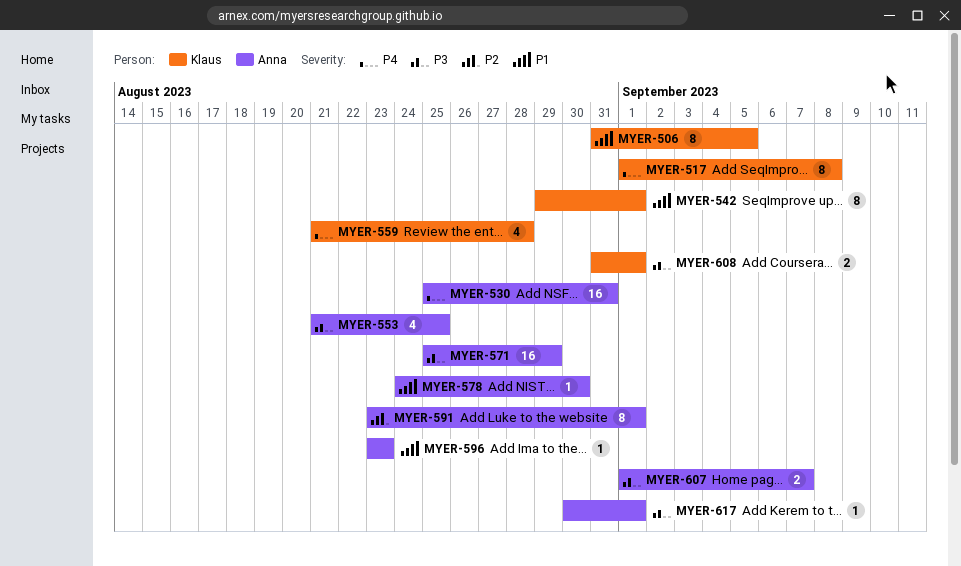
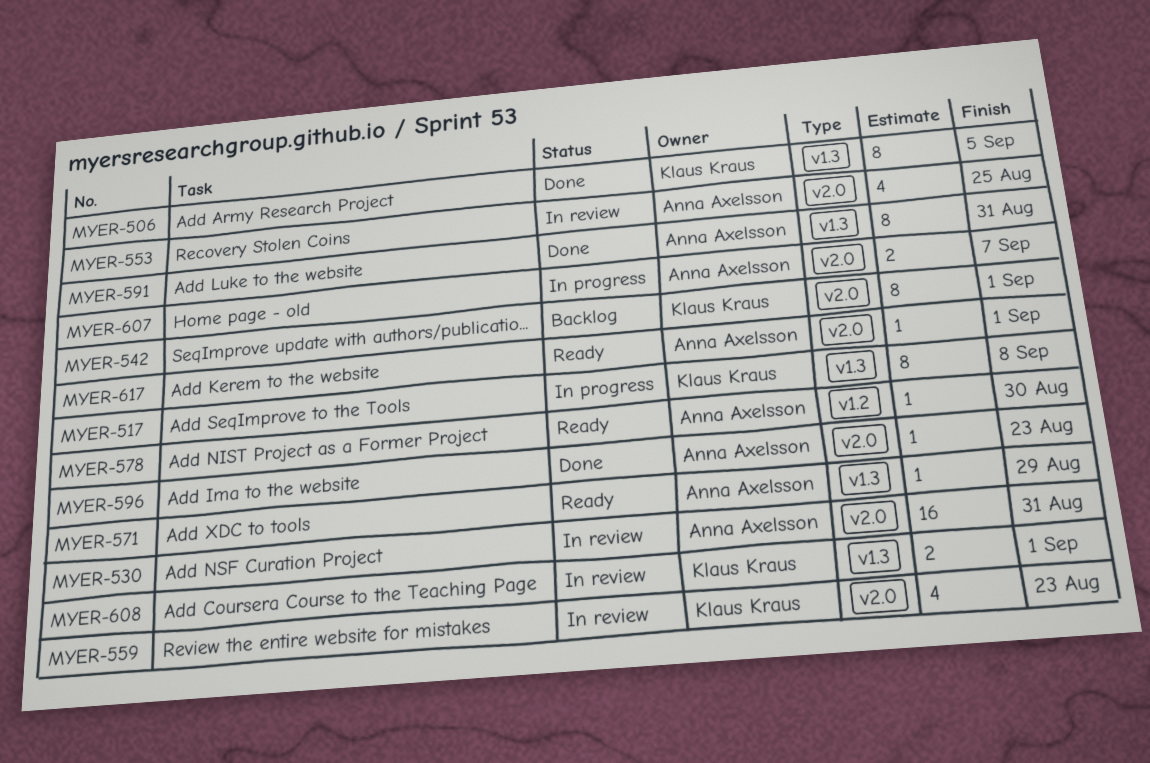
MYER-559, due: Aug 28 -> Aug 23
MYER-571, estimate: 16 -> 1
MYER-591, due: Sep 1 -> Aug 31

